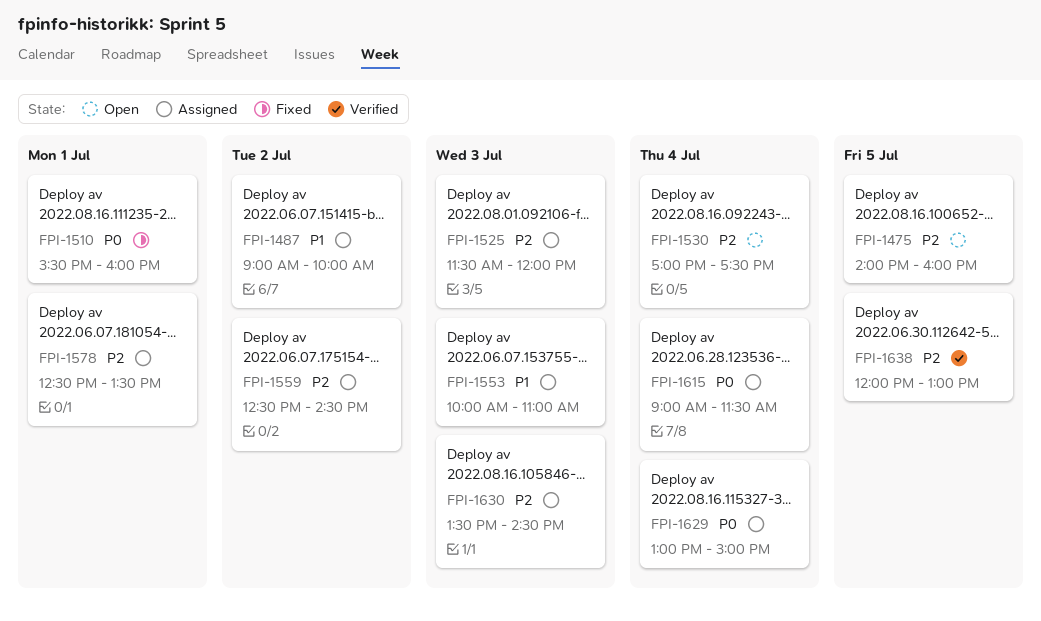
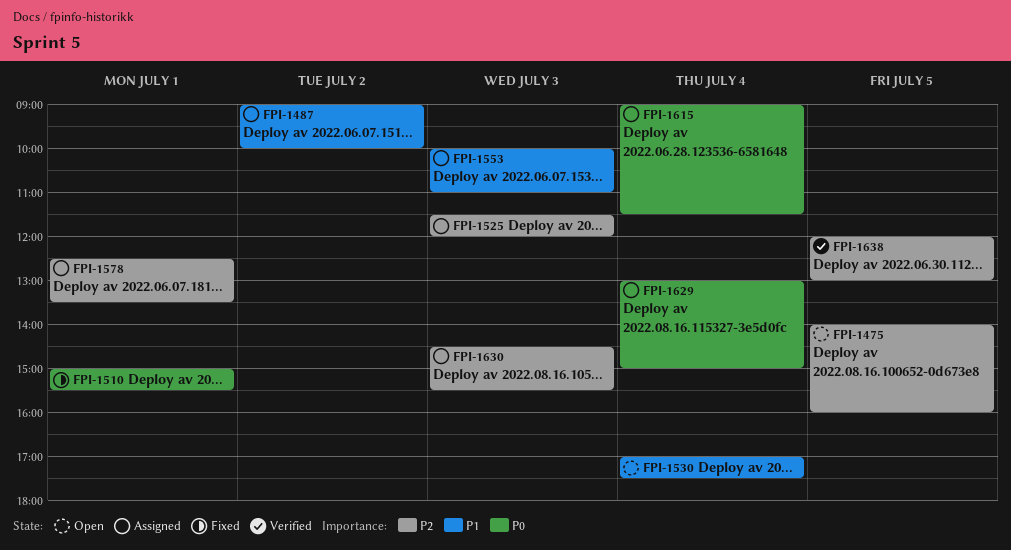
FPI-1510, begins: 15:30 -> 15:00
FPI-1510, ends: 16:00 -> 15:30
FPI-1530, priority: P2 -> P1
FPI-1559: present -> none
FPI-1630, begins: 13:30 -> 14:30
FPI-1630, ends: 14:30 -> 15:30

